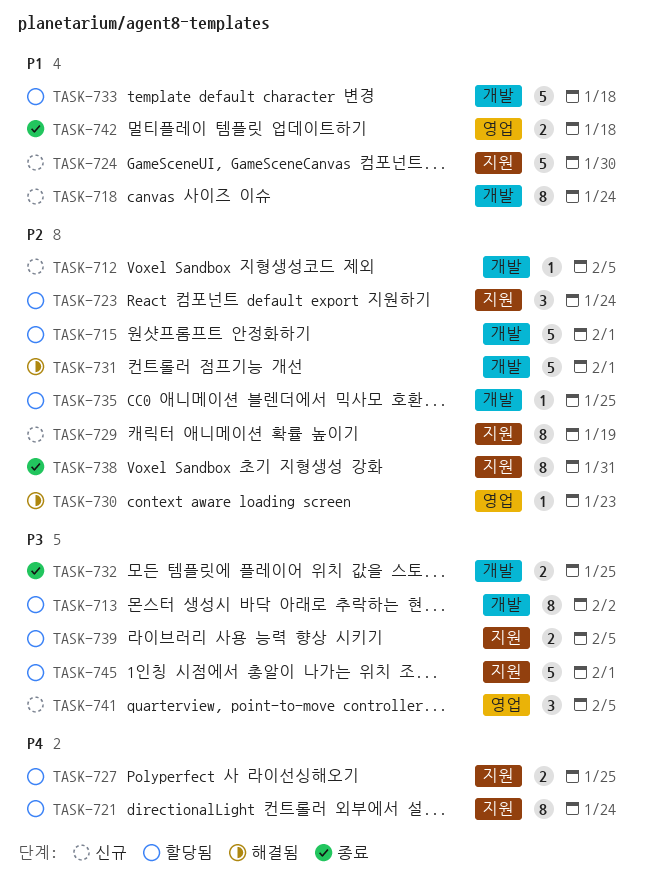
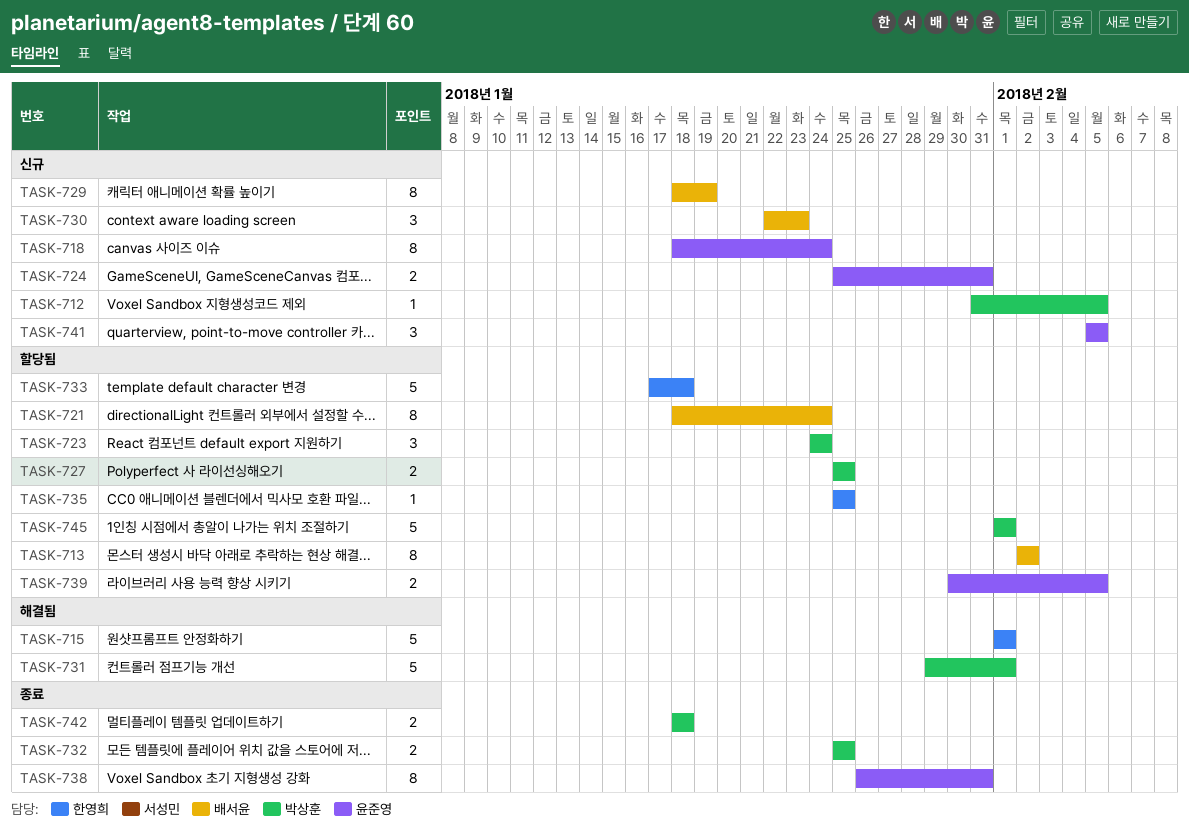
TASK-715, status: 할당됨 -> 해결됨
TASK-724, estimate: 5 -> 2
TASK-724, due: Jan 30 -> Jan 31
TASK-730, status: 해결됨 -> 신규
TASK-730, estimate: 1 -> 3

